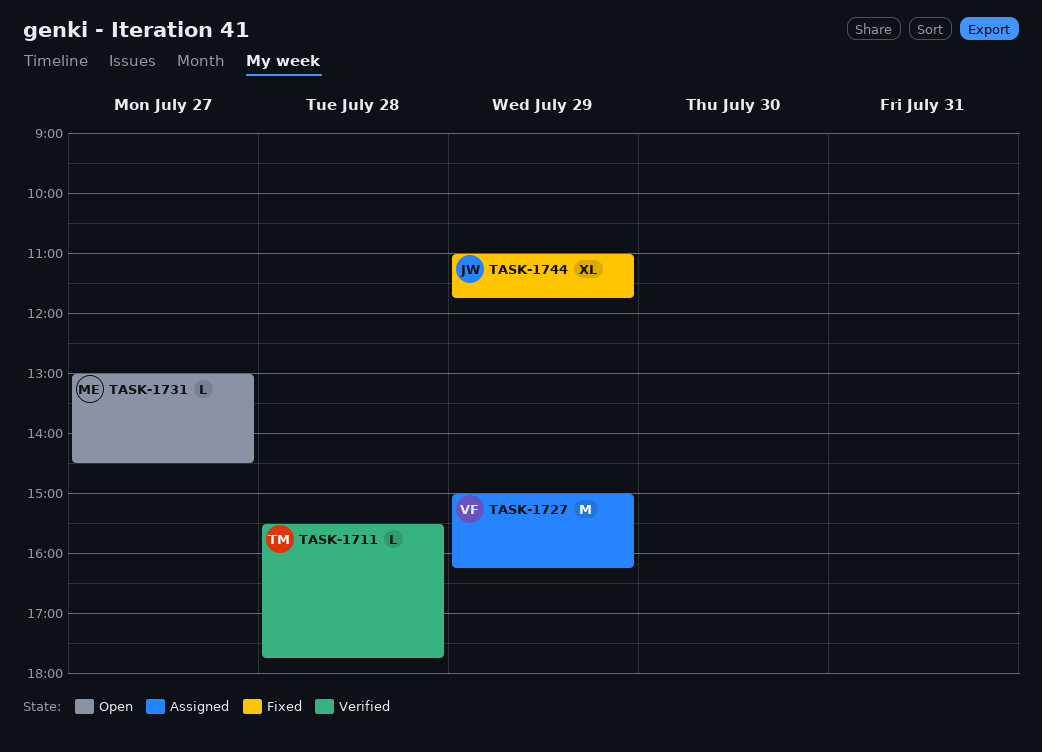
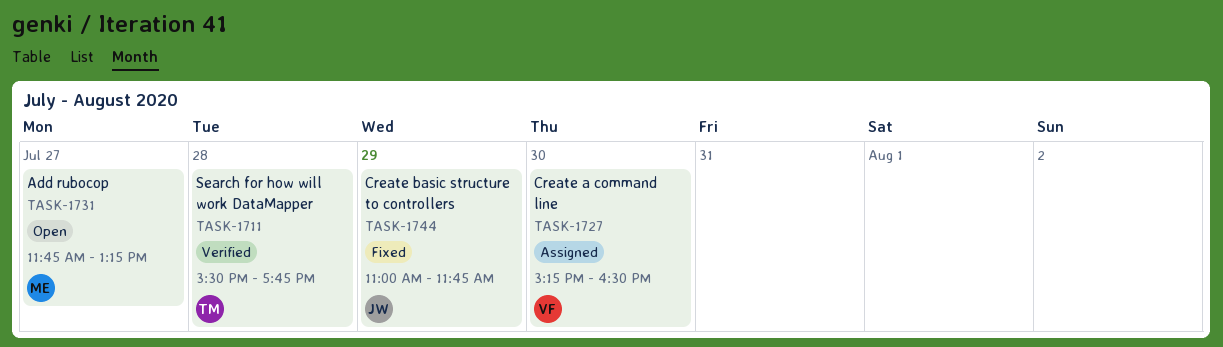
TASK-1727, day: Jul 29 -> Jul 30
TASK-1727, begins: 15:00 -> 15:15
TASK-1727, ends: 16:15 -> 16:30
TASK-1731, begins: 13:00 -> 11:45
TASK-1731, ends: 14:30 -> 13:15

